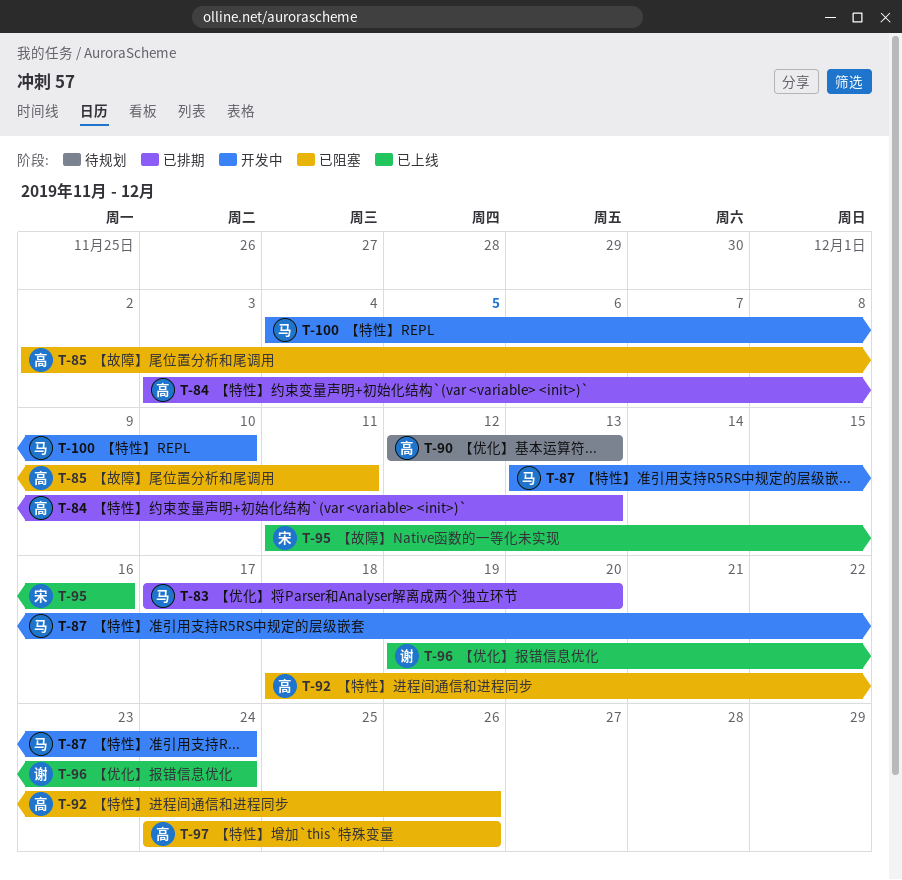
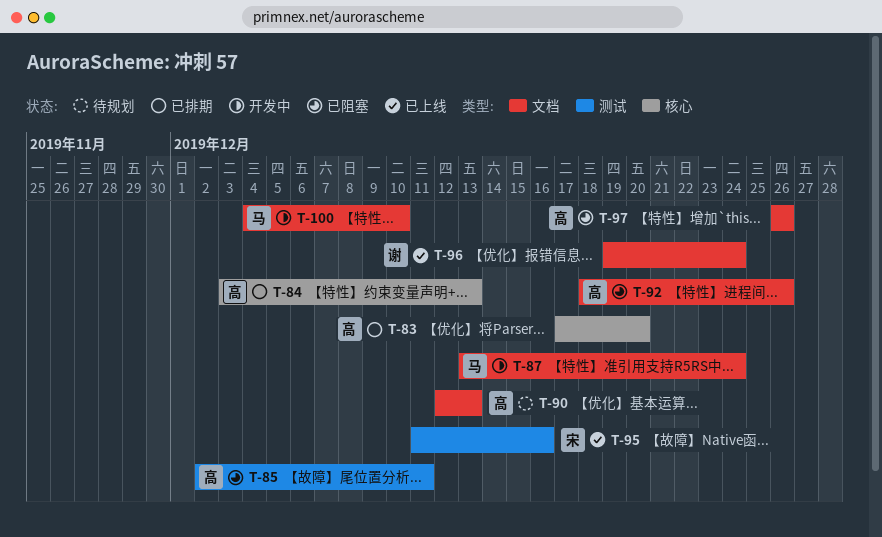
T-83, owner: 马 -> 高
T-97, start: Dec 24 -> Dec 26

